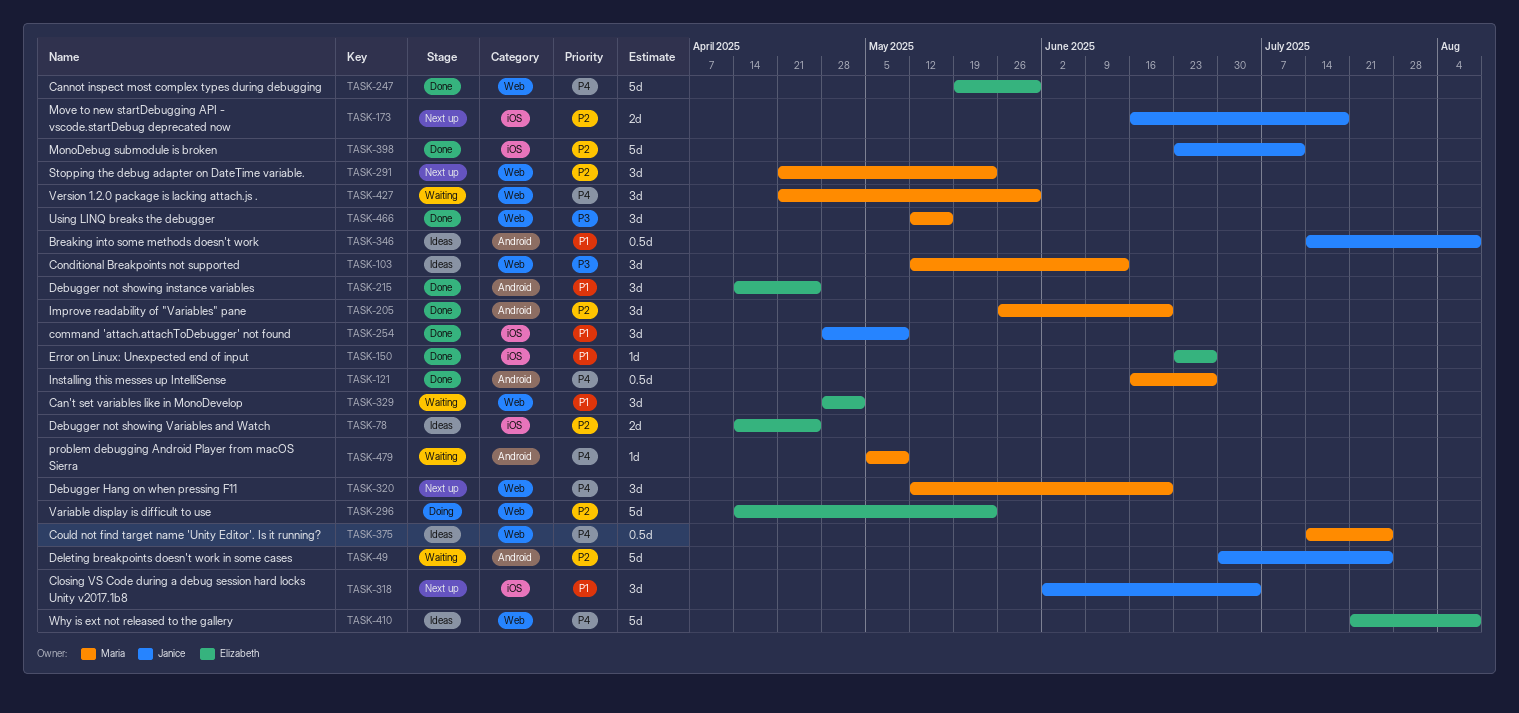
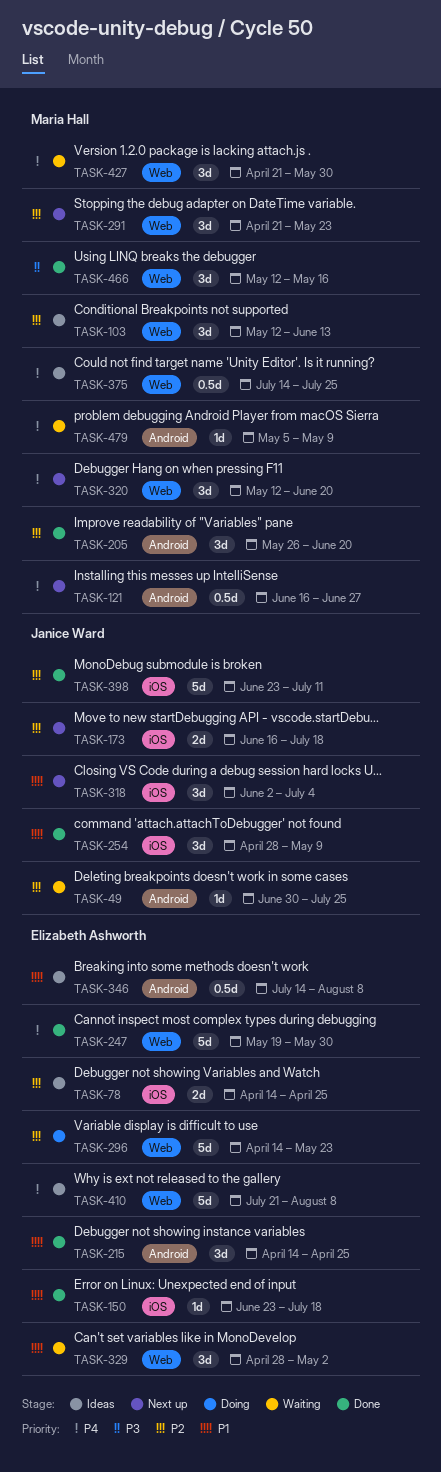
TASK-49, estimate: 5d -> 1d
TASK-103, priority: P3 -> P2
TASK-121, status: Done -> Next up
TASK-150, due: Jun 27 -> Jul 18
TASK-346, owner: Janice Ward -> Elizabeth Ashworth

